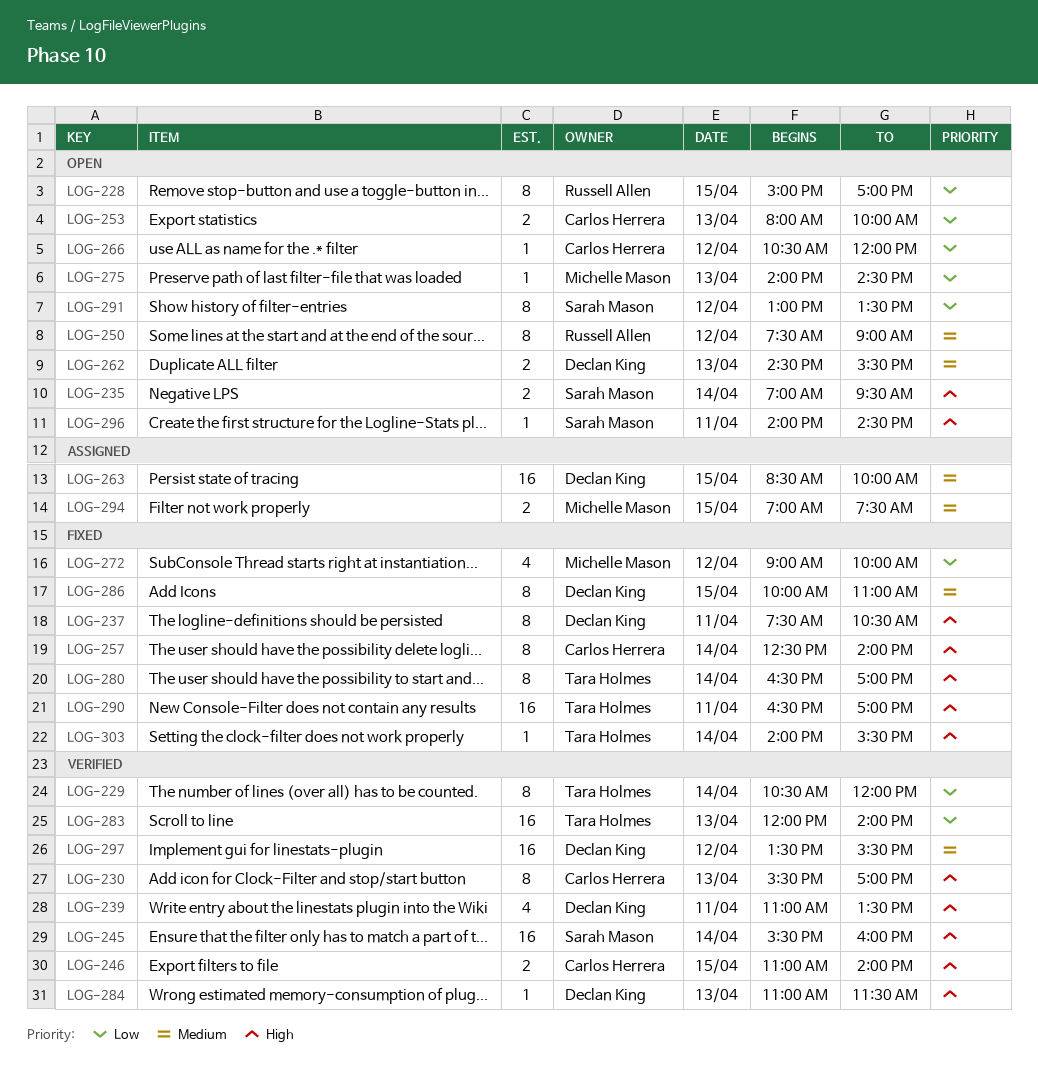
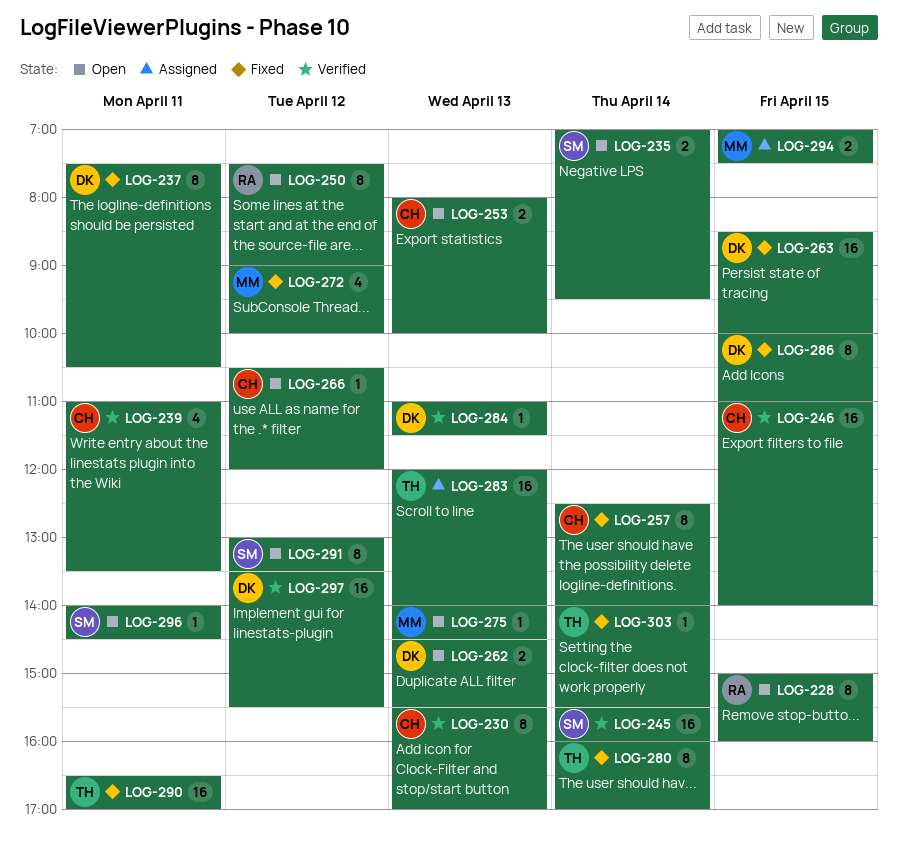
LOG-228, ends: 17:00 -> 16:00
LOG-229: present -> none
LOG-239, owner: Declan King -> Carlos Herrera
LOG-246, estimate: 2 -> 16
LOG-263, status: Assigned -> Fixed
LOG-280, begins: 16:30 -> 16:00
LOG-283, status: Verified -> Assigned

